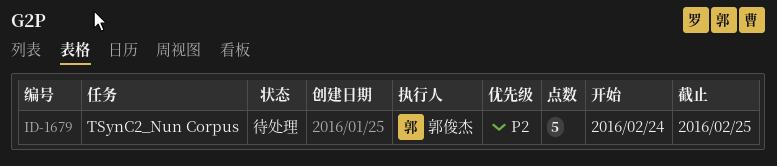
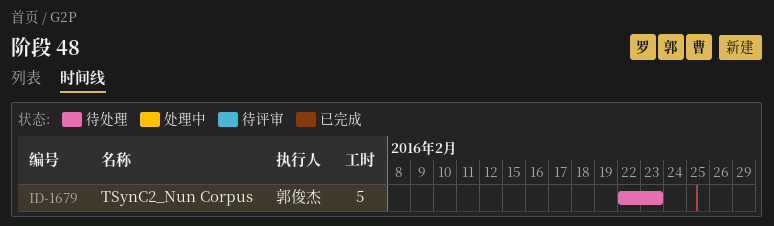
ID-1679, start: Feb 24 -> Feb 22
ID-1679, due: Feb 25 -> Feb 23

